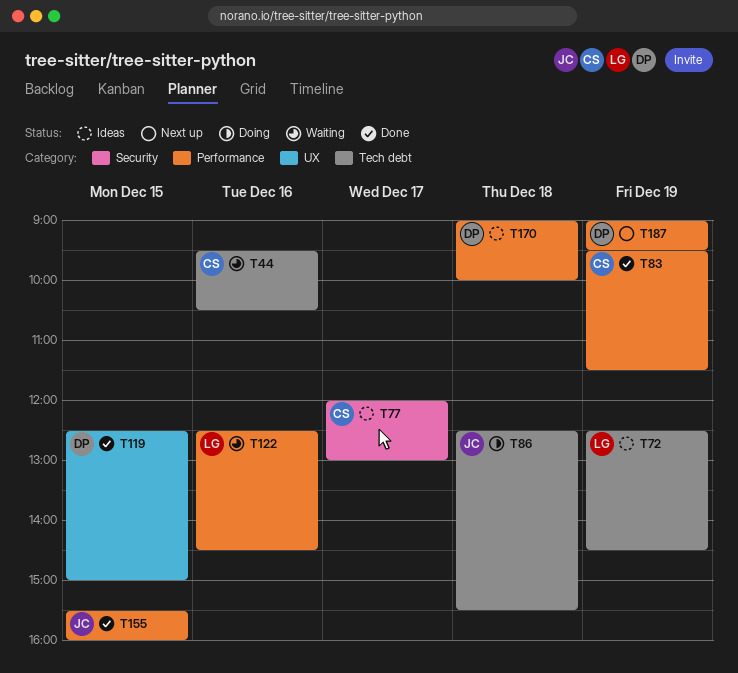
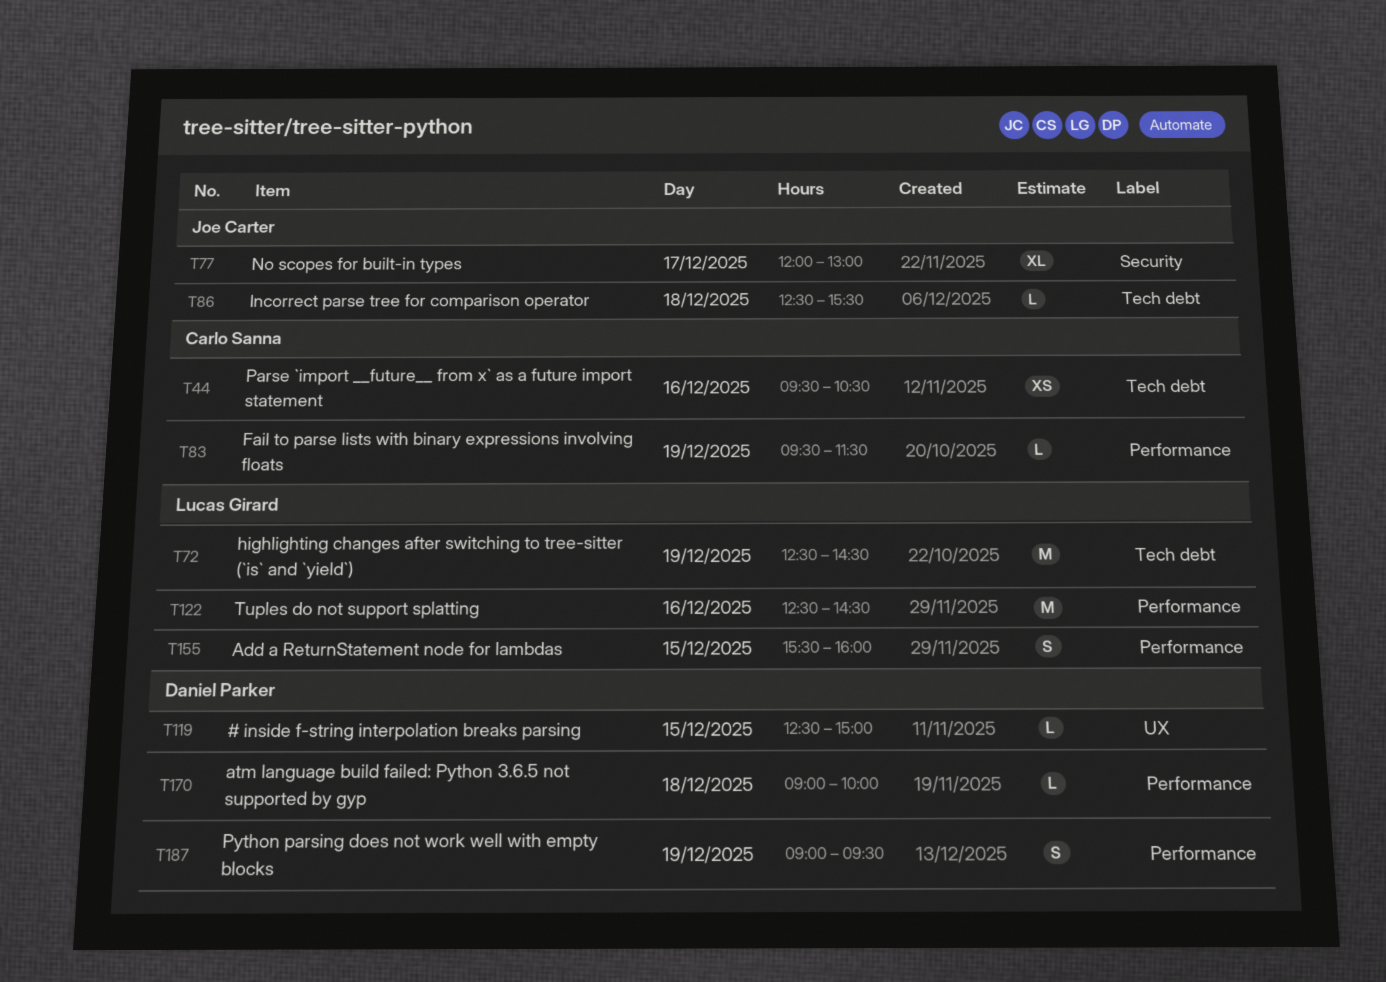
T77, owner: Carlo Sanna -> Joe Carter
T155, owner: Joe Carter -> Lucas Girard

